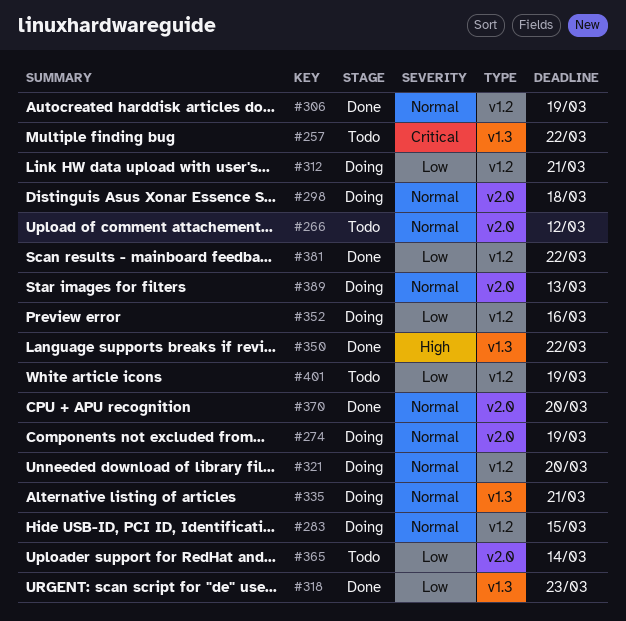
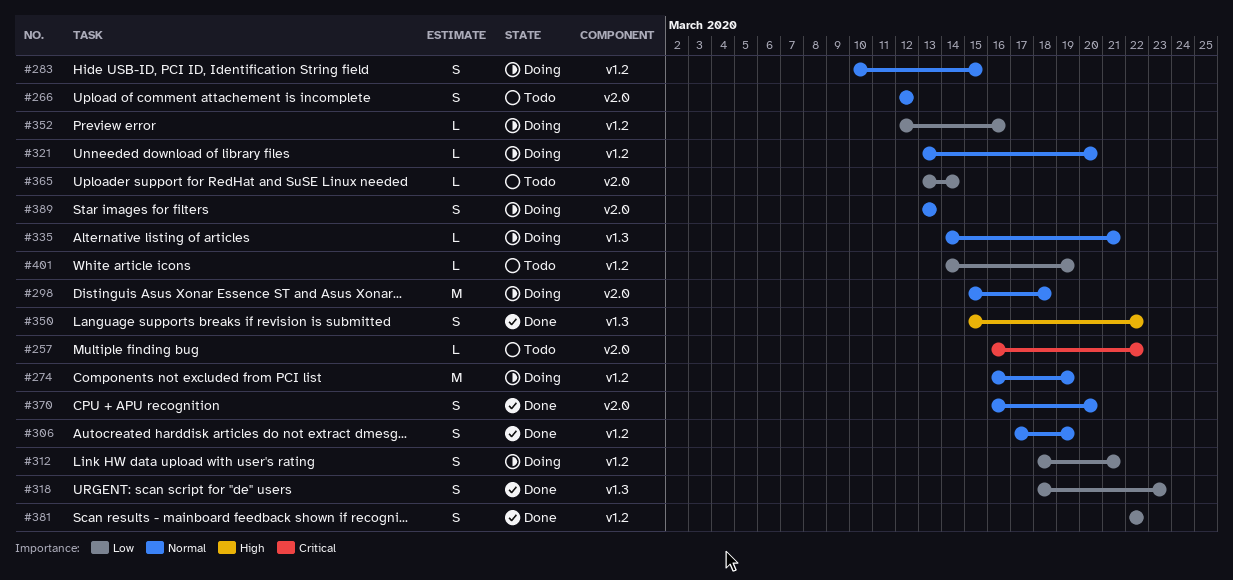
#257, label: v1.3 -> v2.0
#274, label: v2.0 -> v1.2

